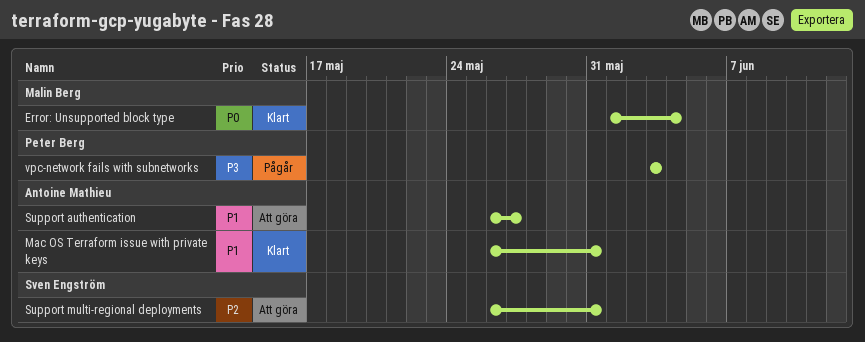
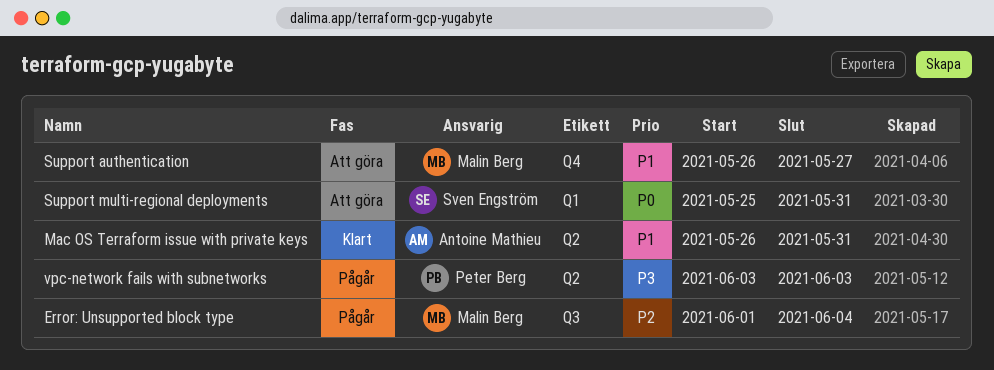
Error: Unsupported block type, status: Klart -> Pågår
Error: Unsupported block type, priority: P0 -> P2
Support authentication, owner: Antoine Mathieu -> Malin Berg
Support multi-regional deployments, priority: P2 -> P0
Support multi-regional deployments, start: May 26 -> May 25

